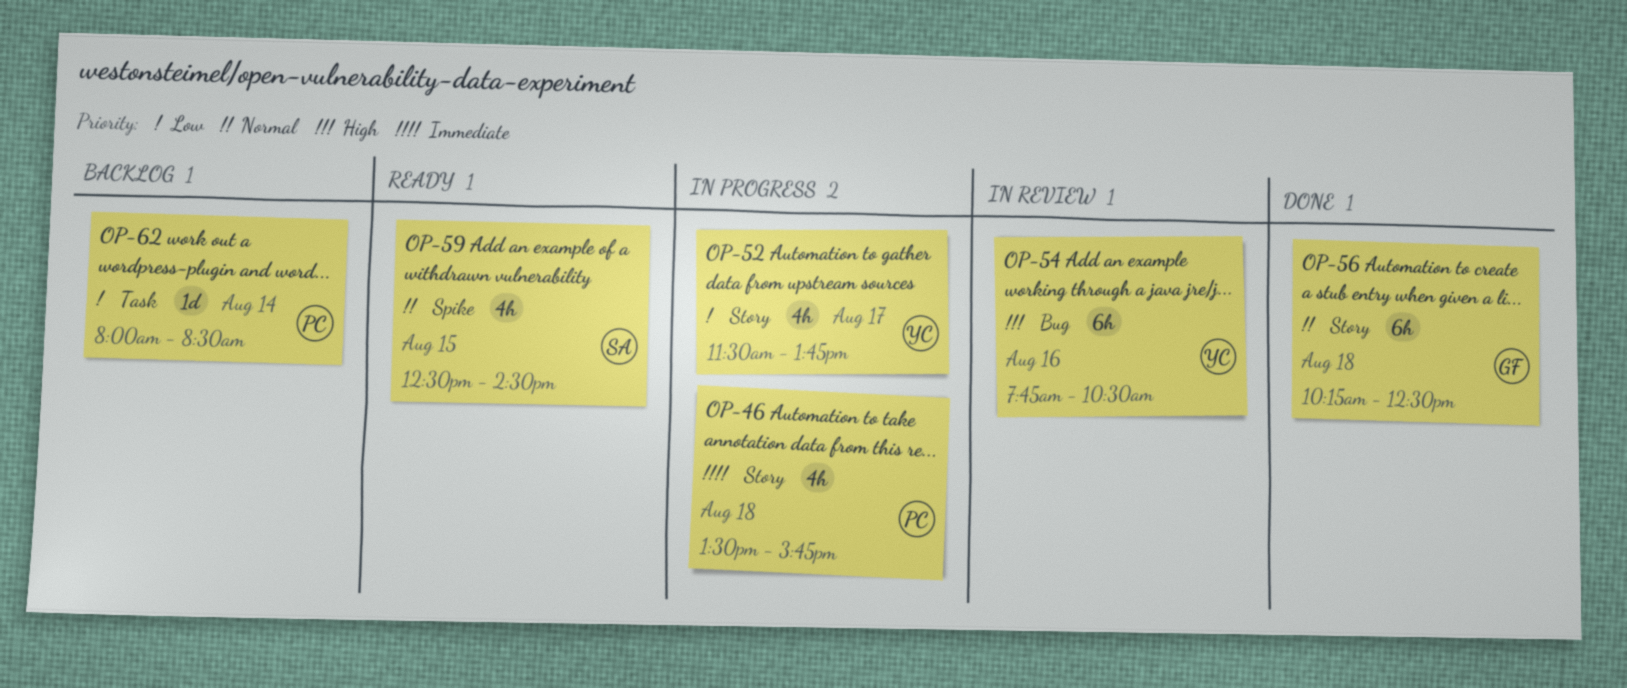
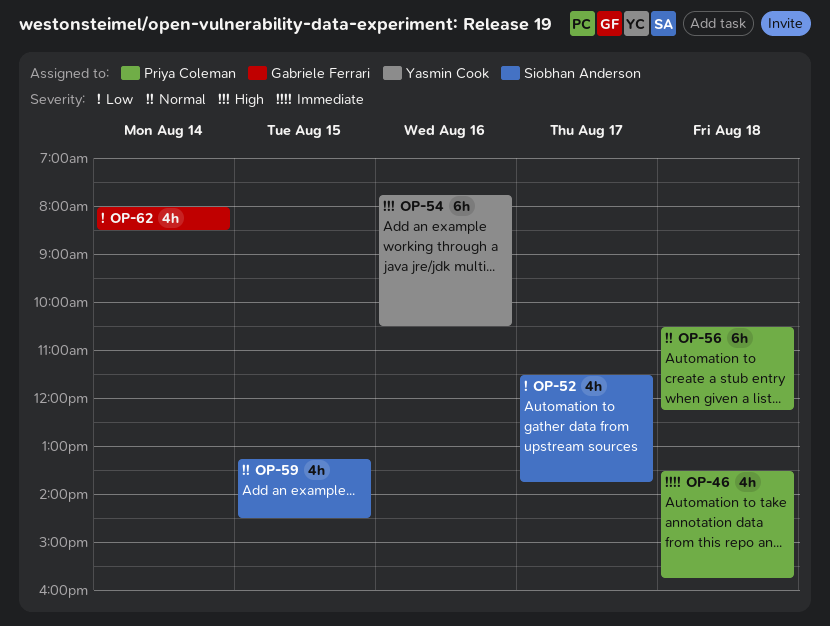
OP-52, owner: Yasmin Cook -> Siobhan Anderson
OP-56, owner: Gabriele Ferrari -> Priya Coleman
OP-56, begins: 10:15 -> 10:30
OP-56, ends: 12:30 -> 12:15
OP-59, begins: 12:30 -> 13:15
OP-62, owner: Priya Coleman -> Gabriele Ferrari
OP-62, estimate: 1d -> 4h

